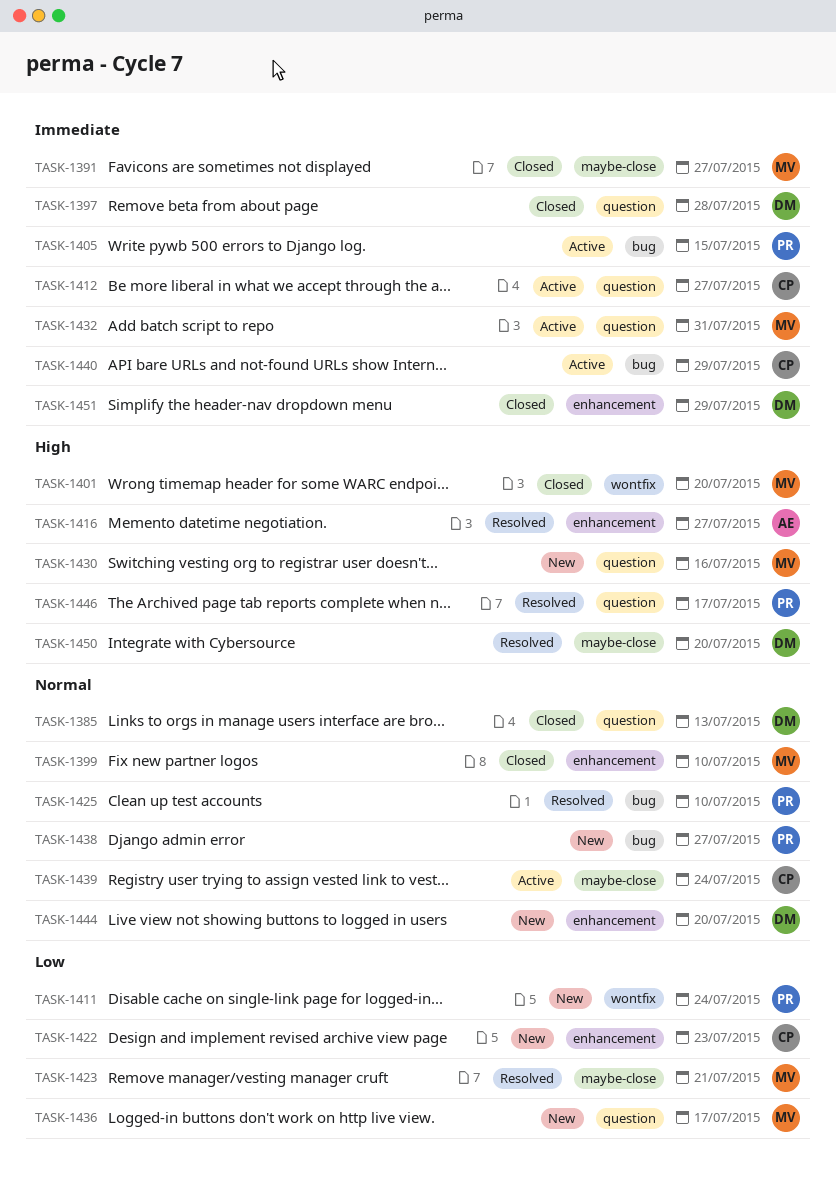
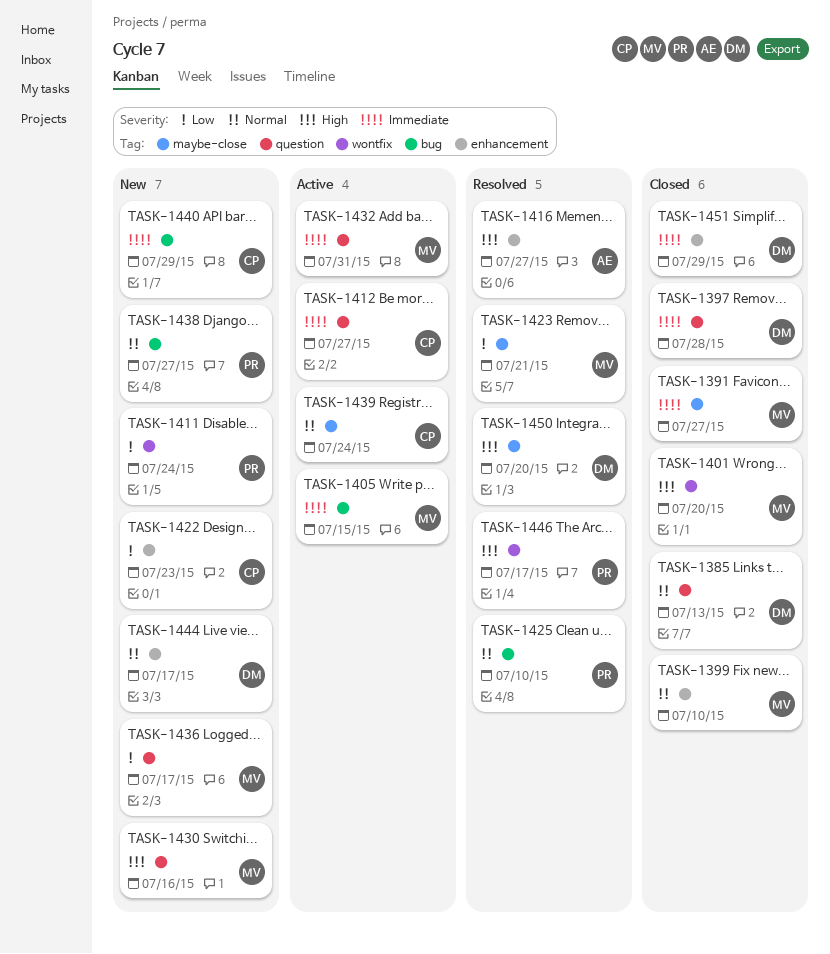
TASK-1405, owner: PR -> MV
TASK-1440, status: Active -> New
TASK-1444, due: Jul 20 -> Jul 17
TASK-1446, label: question -> wontfix

